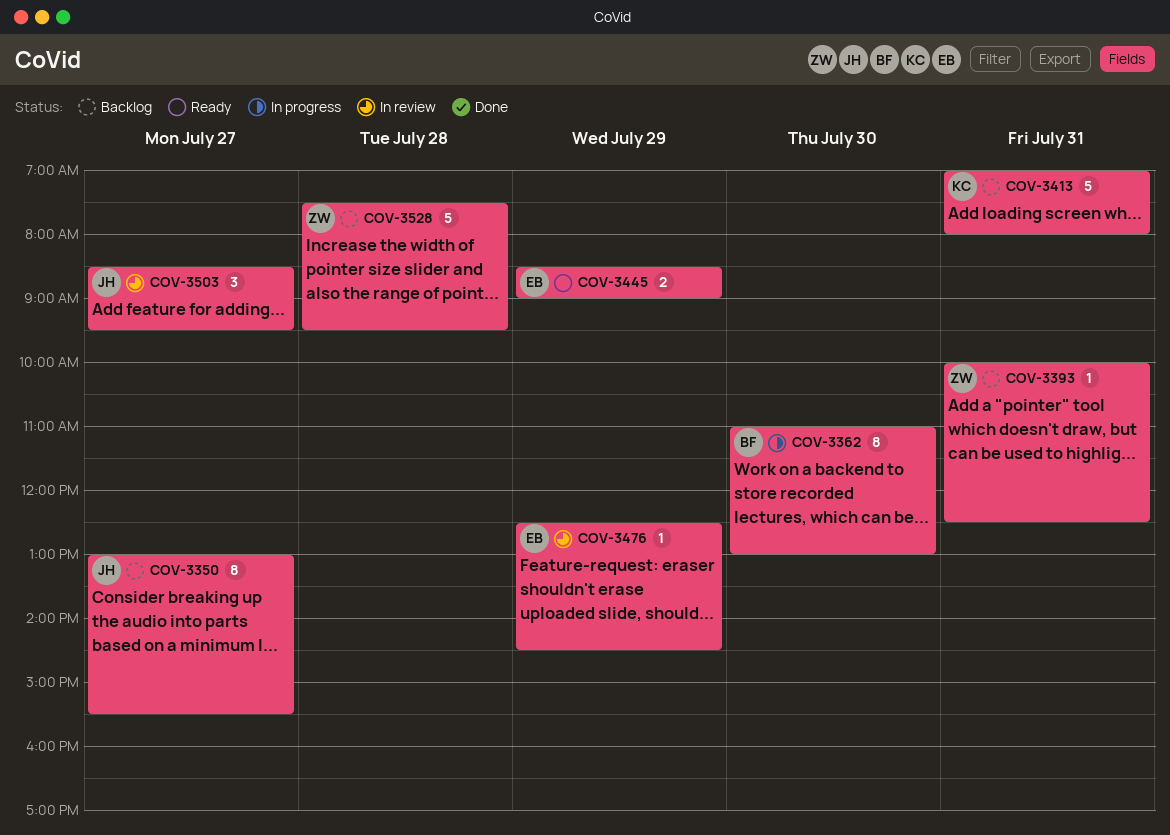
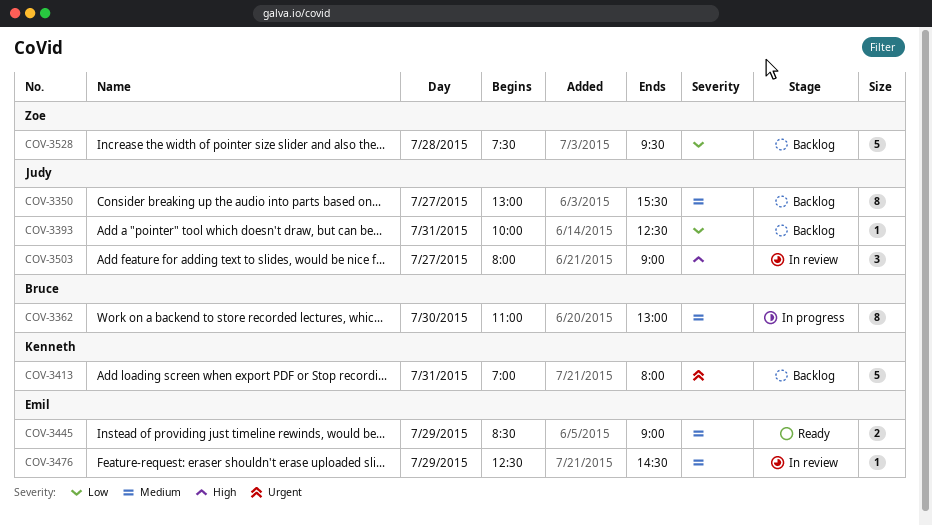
COV-3393, owner: Zoe -> Judy
COV-3503, begins: 08:30 -> 08:00
COV-3503, ends: 09:30 -> 09:00

